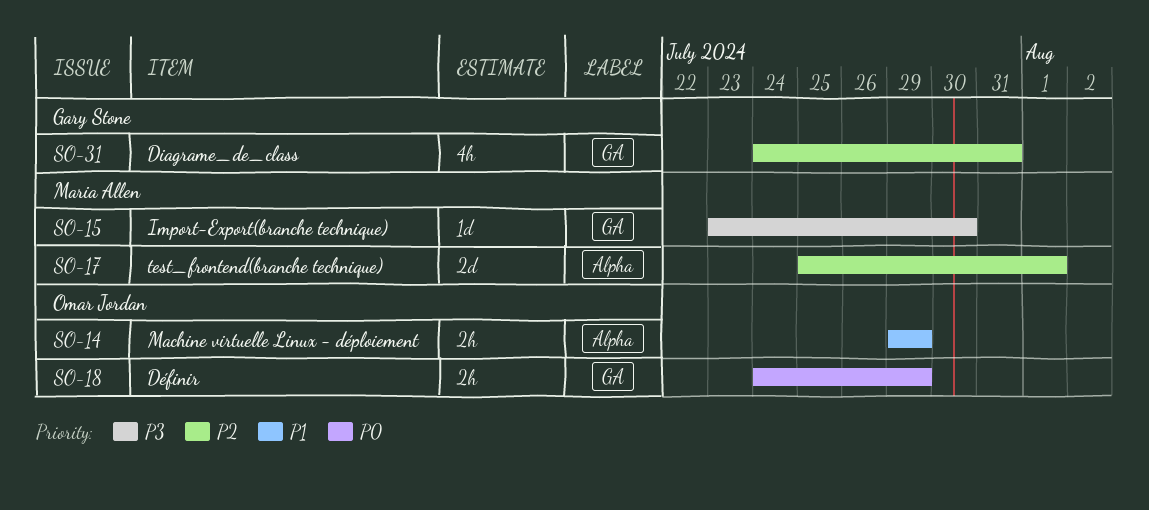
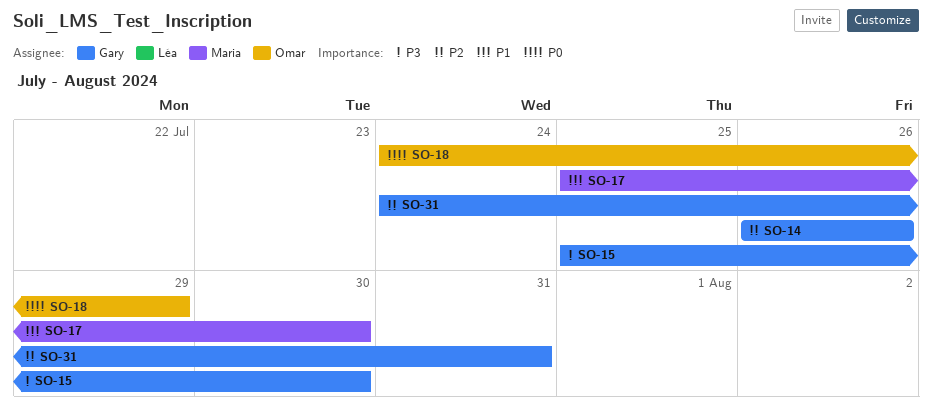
SO-14, owner: Omar Jordan -> Gary Stone
SO-14, priority: P1 -> P2
SO-14, start: Jul 29 -> Jul 26
SO-14, due: Jul 29 -> Jul 26
SO-15, owner: Maria Allen -> Gary Stone
SO-15, start: Jul 23 -> Jul 25
SO-17, priority: P2 -> P1
SO-17, due: Aug 1 -> Jul 30

